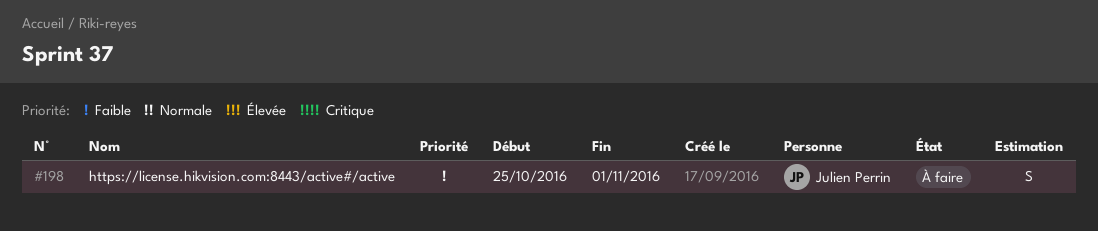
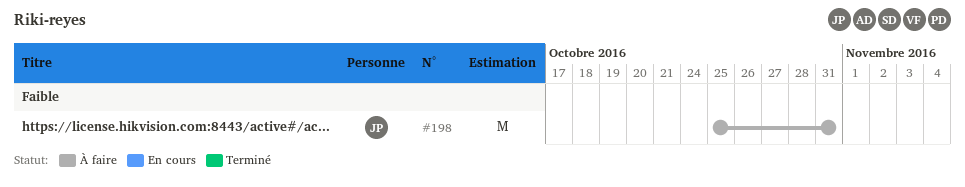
#198, estimate: S -> M
#198, due: Nov 1 -> Oct 31

